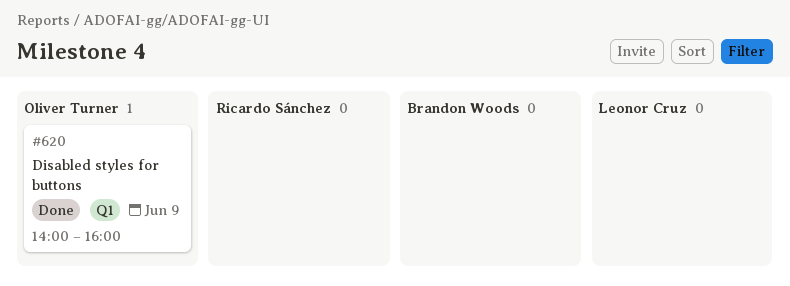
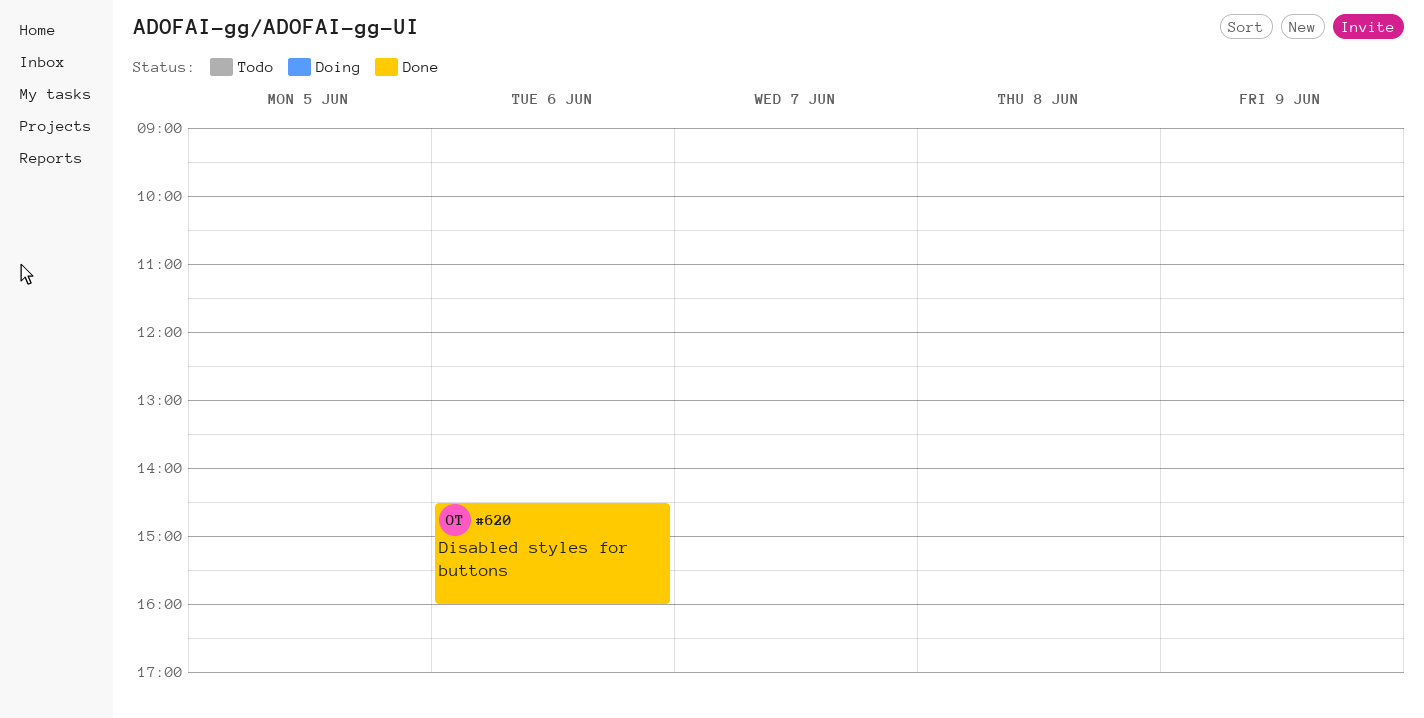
#620, day: Jun 9 -> Jun 6
#620, begins: 14:00 -> 14:30

